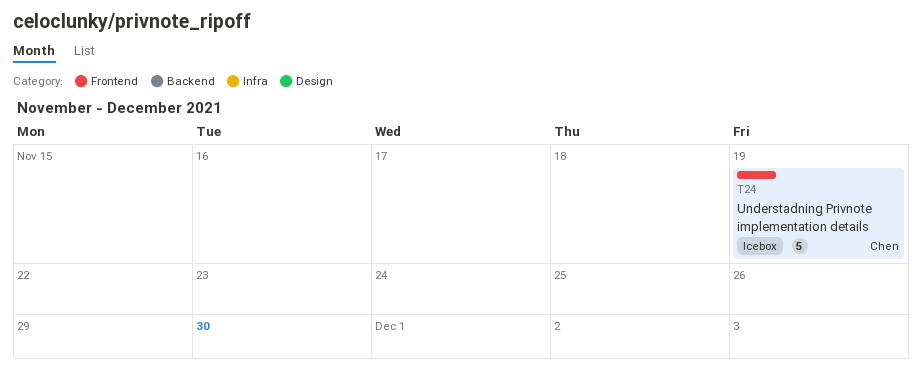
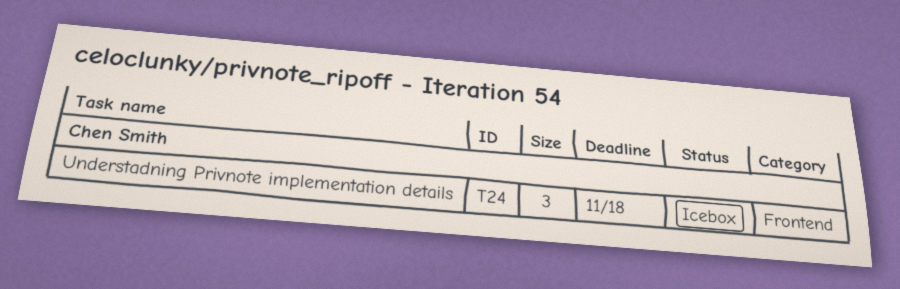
T24, estimate: 5 -> 3
T24, due: Nov 19 -> Nov 18

